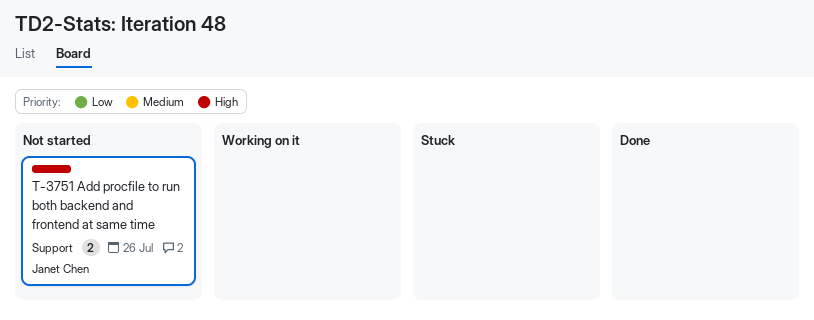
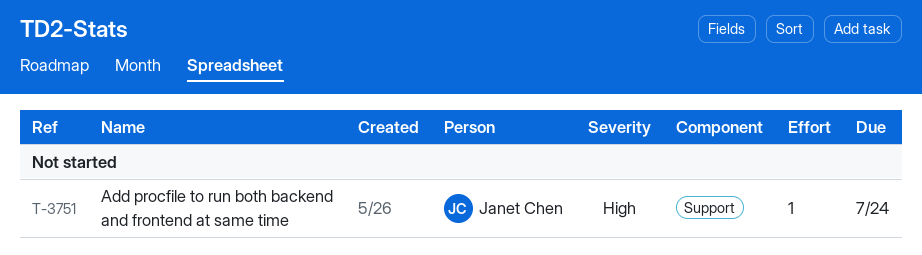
T-3751, estimate: 2 -> 1
T-3751, due: Jul 26 -> Jul 24

